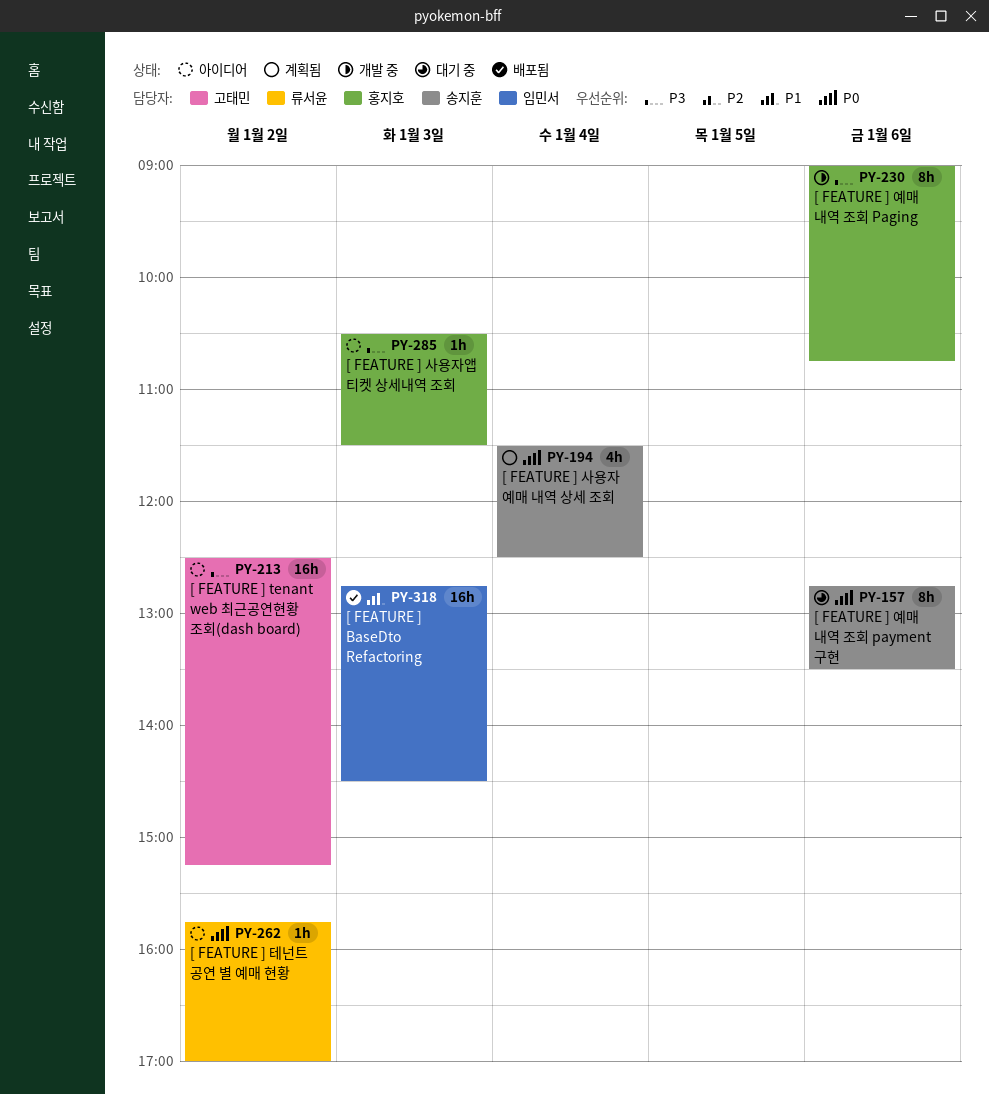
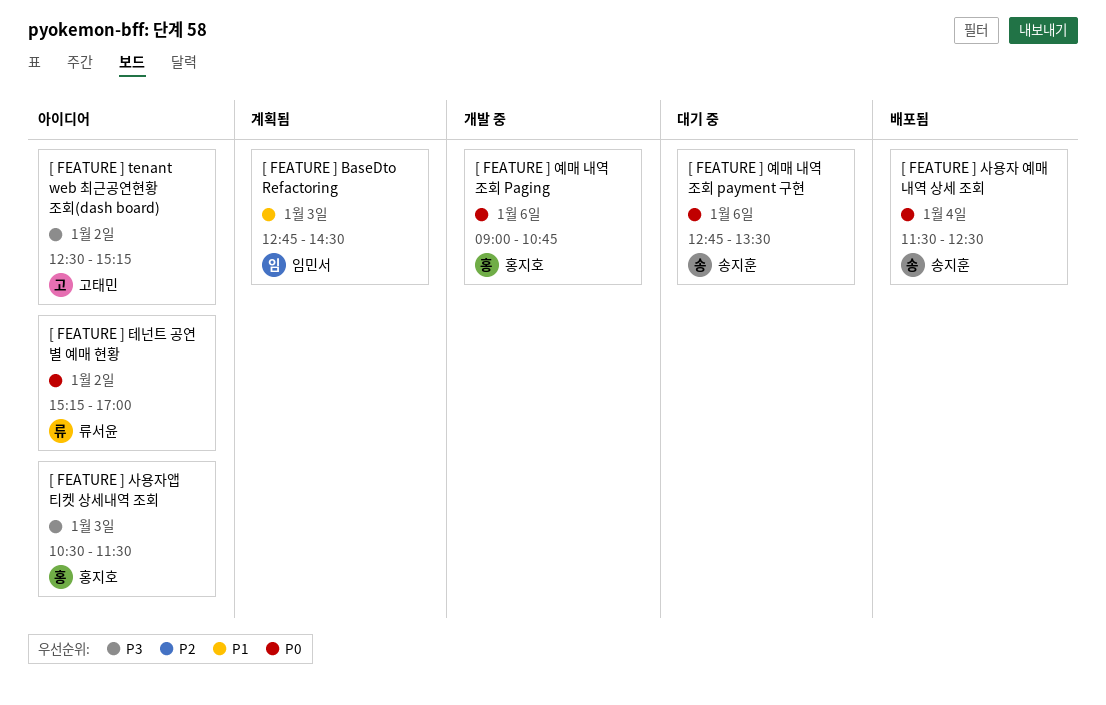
[ FEATURE ] BaseDto Refactoring, status: 배포됨 -> 계획됨
[ FEATURE ] 사용자 예매 내역 상세 조회, status: 계획됨 -> 배포됨
[ FEATURE ] 예매 내역 조회 Paging, priority: P3 -> P0
[ FEATURE ] 테넌트 공연 별 예매 현황, begins: 15:45 -> 15:15

